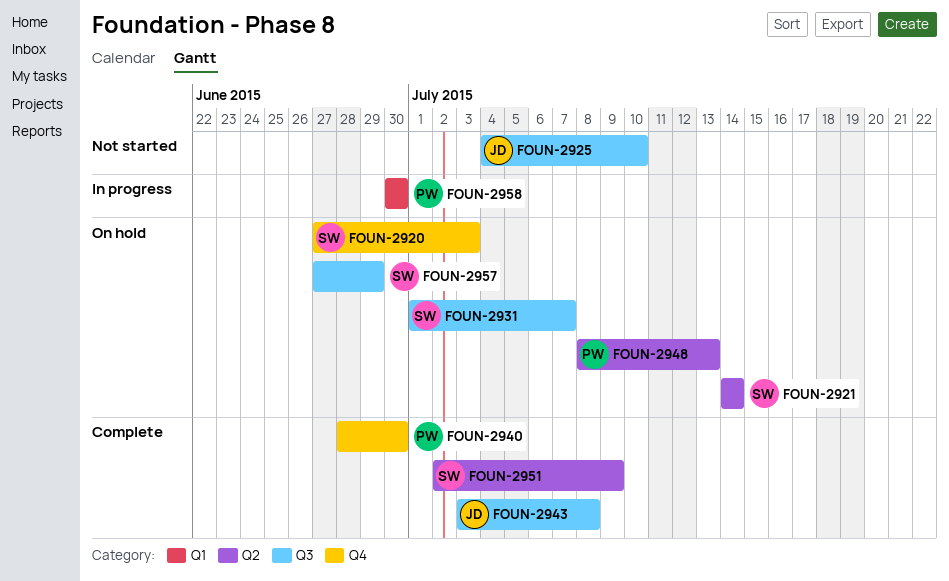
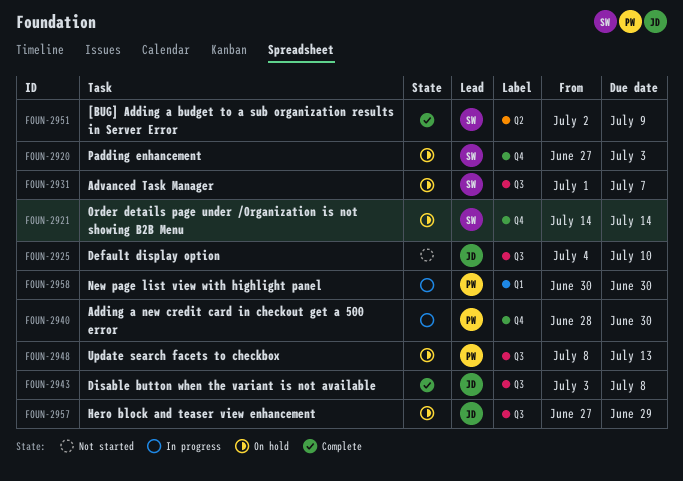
FOUN-2921, label: Q2 -> Q4
FOUN-2940, status: Complete -> In progress
FOUN-2948, label: Q2 -> Q3
FOUN-2957, owner: SW -> JD

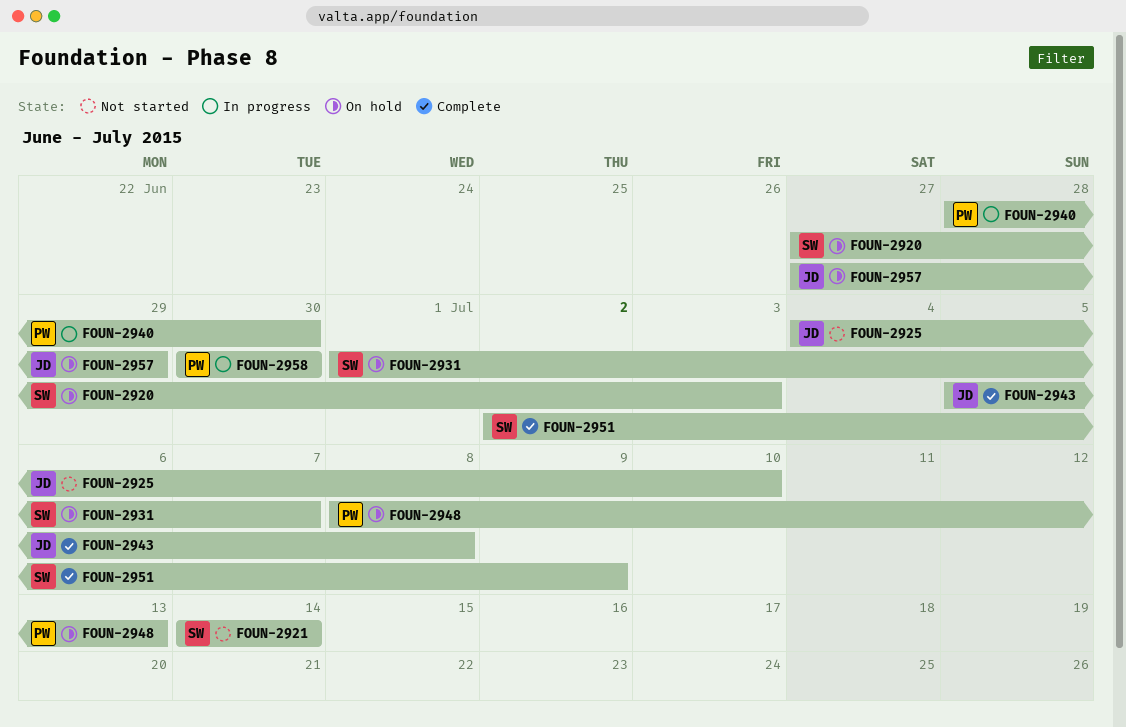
FOUN-2921, status: On hold -> Not started
FOUN-2943, start: Jul 3 -> Jul 5

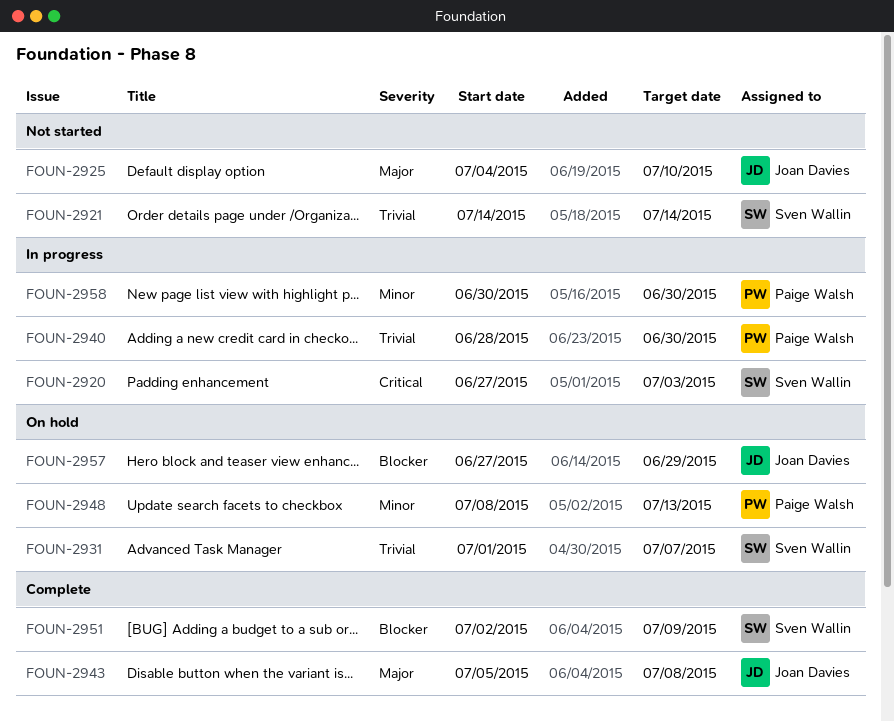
FOUN-2920, status: On hold -> In progress

